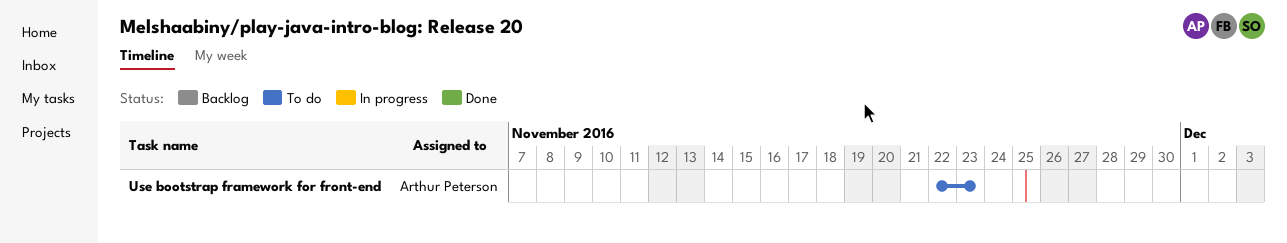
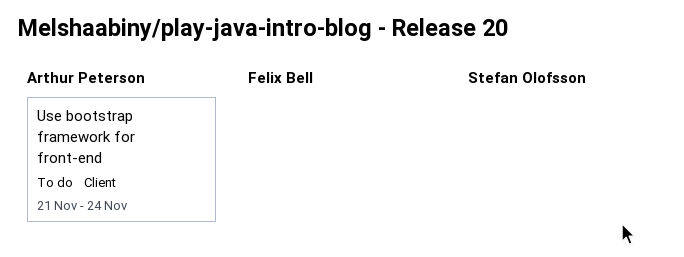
Use bootstrap framework for front-end, start: Nov 22 -> Nov 21
Use bootstrap framework for front-end, due: Nov 23 -> Nov 24

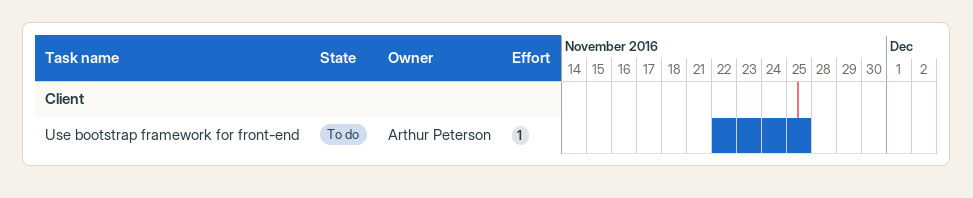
Use bootstrap framework for front-end, start: Nov 21 -> Nov 22
Use bootstrap framework for front-end, due: Nov 24 -> Nov 25

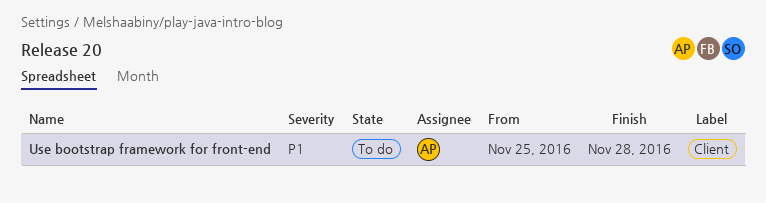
Use bootstrap framework for front-end, start: Nov 22 -> Nov 25
Use bootstrap framework for front-end, due: Nov 25 -> Nov 28

